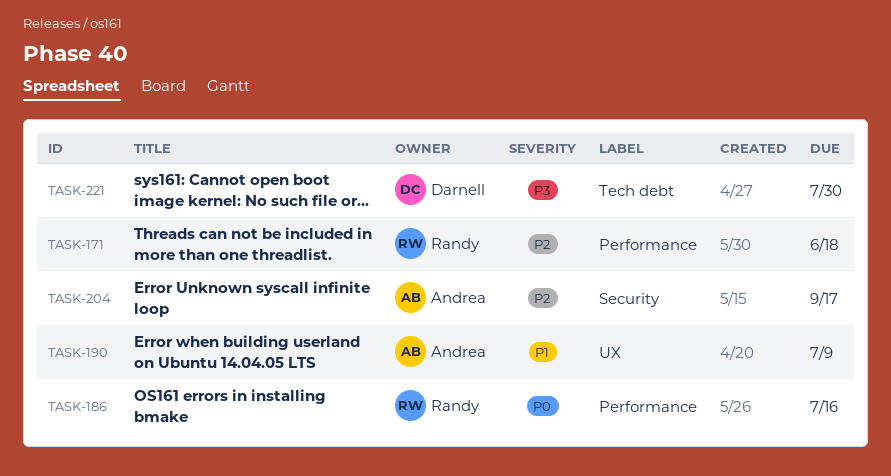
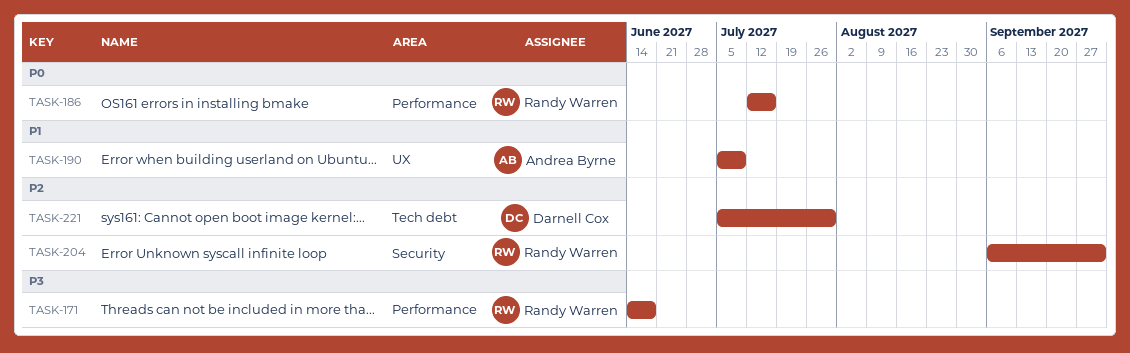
TASK-171, priority: P2 -> P3
TASK-204, owner: Andrea Byrne -> Randy Warren
TASK-204, due: Sep 17 -> Oct 1
TASK-221, priority: P3 -> P2

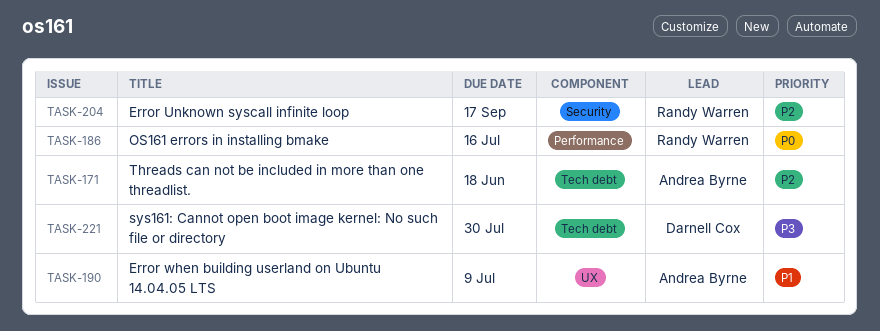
TASK-171, owner: Randy Warren -> Andrea Byrne
TASK-171, priority: P3 -> P2
TASK-171, label: Performance -> Tech debt
TASK-204, due: Oct 1 -> Sep 17
TASK-221, priority: P2 -> P3

